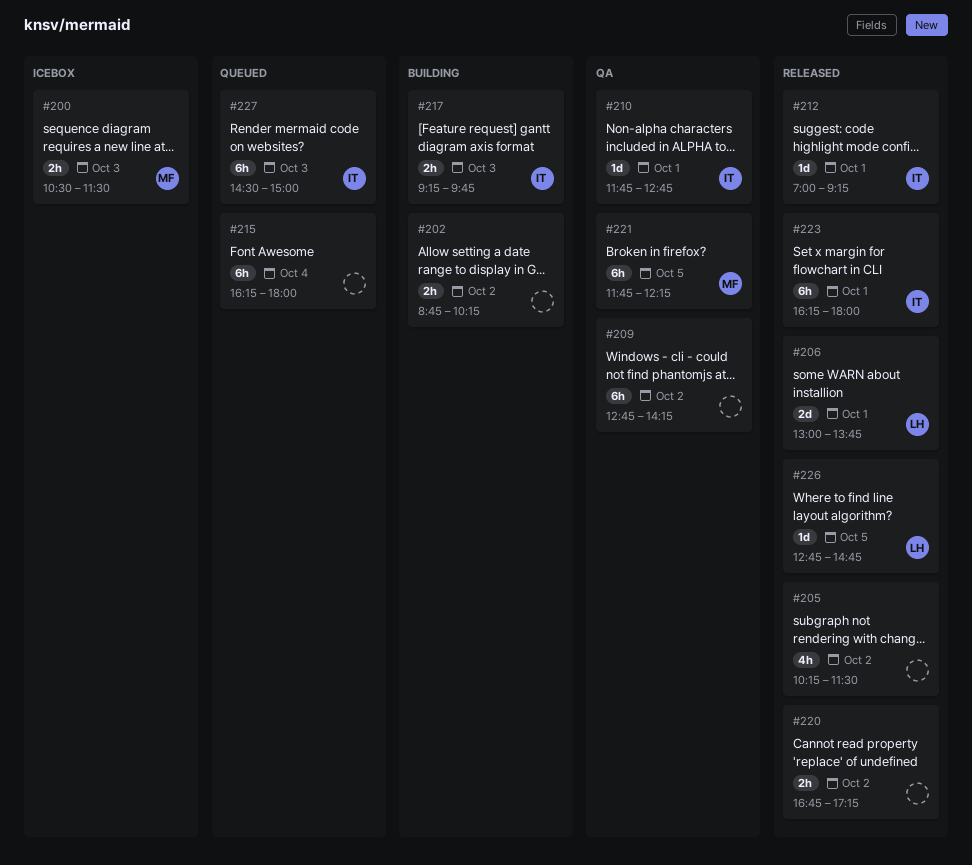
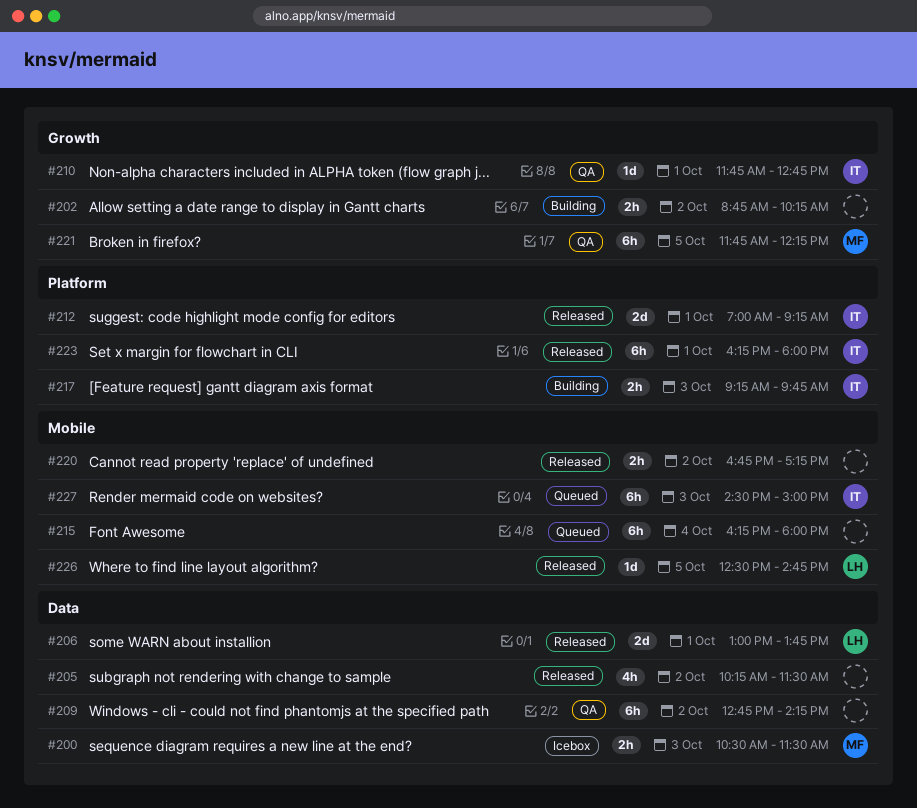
#212, estimate: 1d -> 2d
#226, begins: 12:45 -> 12:30

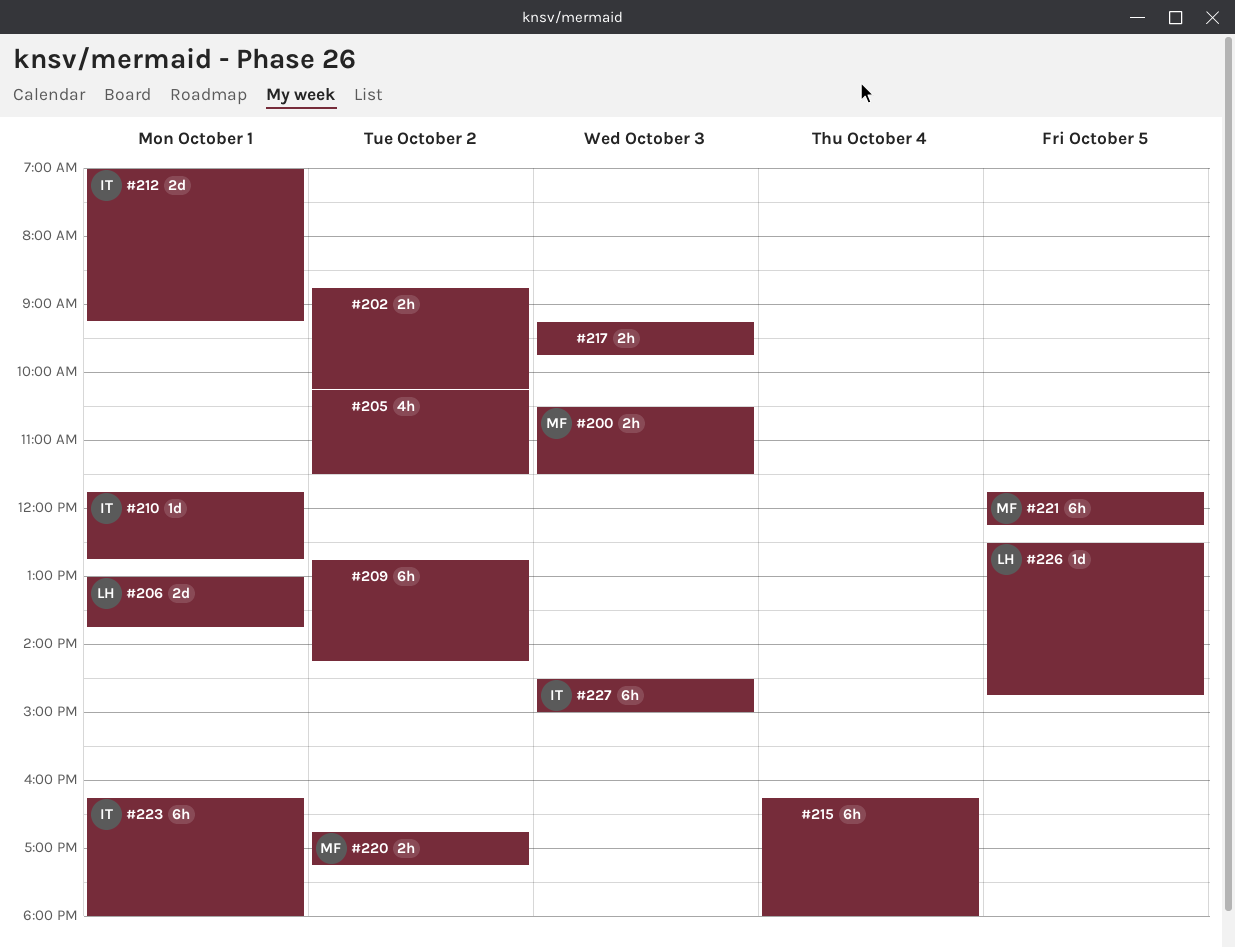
#217, owner: IT -> none
#220, owner: none -> MF

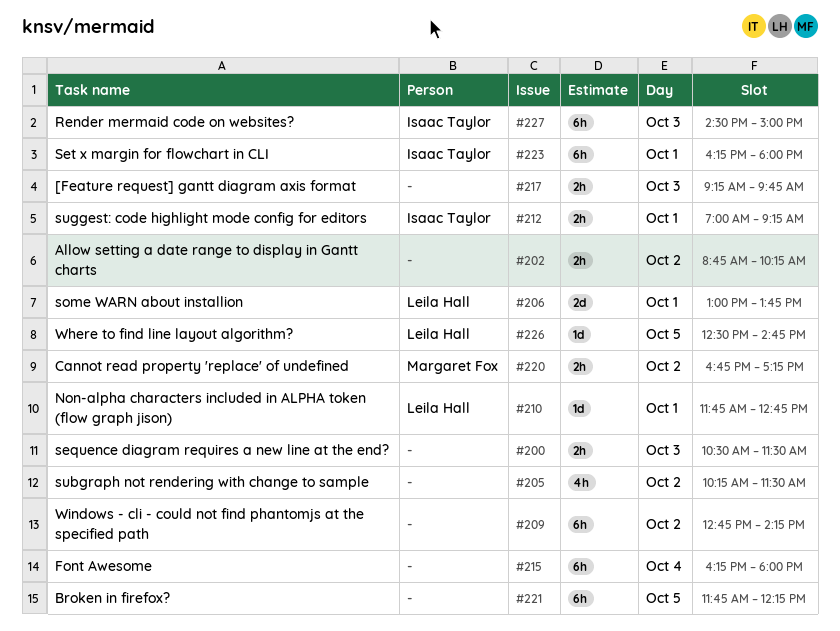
#200, owner: Margaret Fox -> none
#210, owner: Isaac Taylor -> Leila Hall
#212, estimate: 2d -> 2h
#221, owner: Margaret Fox -> none

